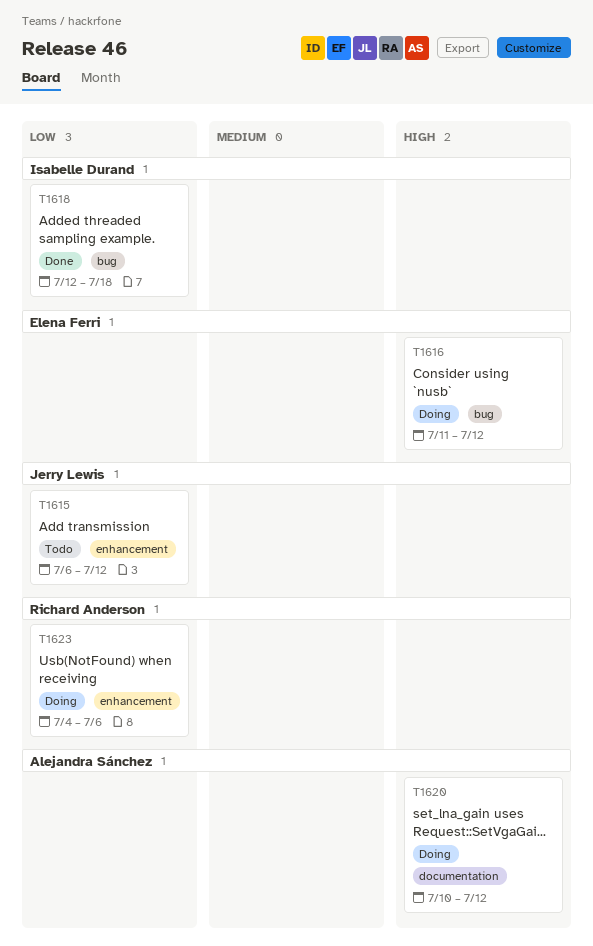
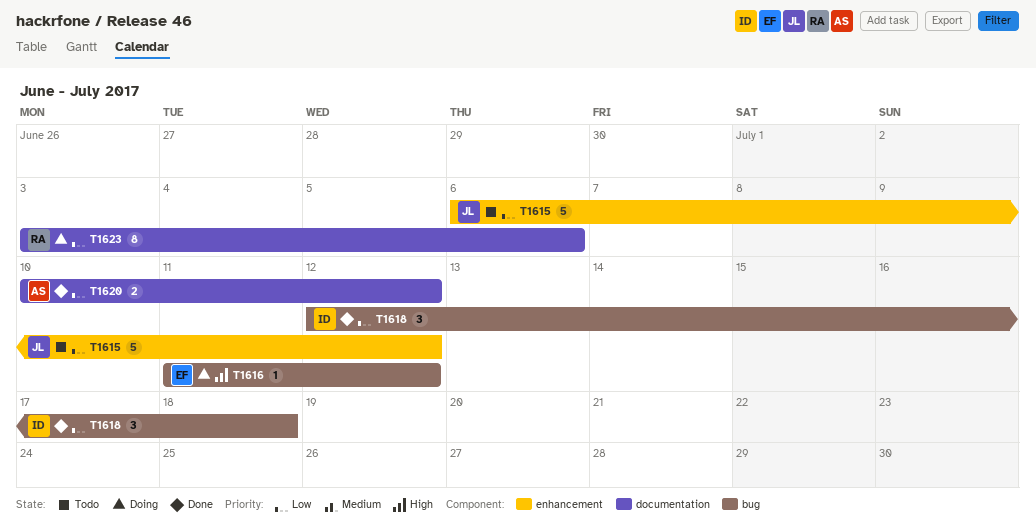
T1620, status: Doing -> Done
T1620, priority: High -> Low
T1623, label: enhancement -> documentation
T1623, start: Jul 4 -> Jul 3

